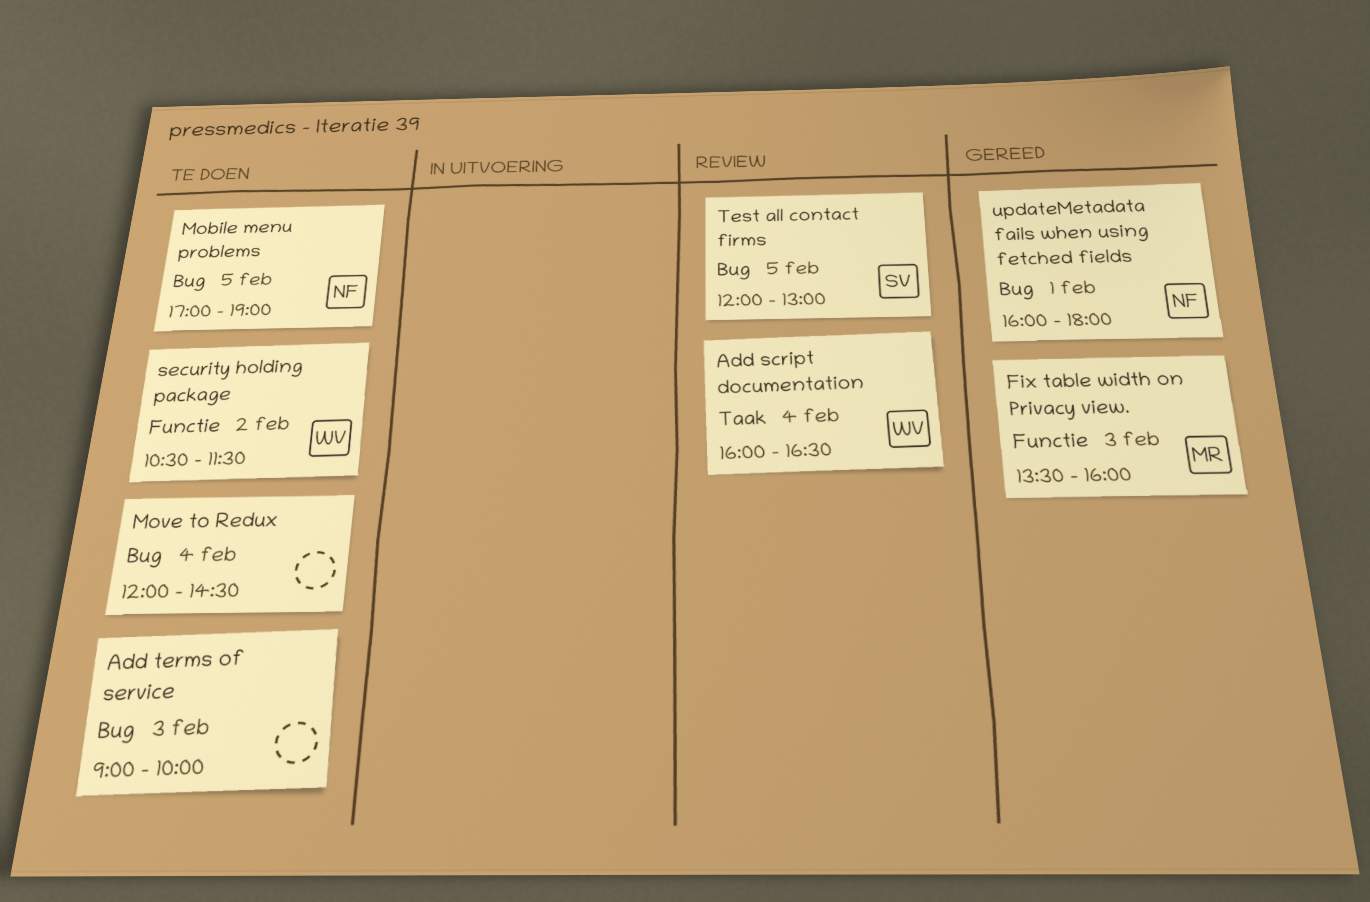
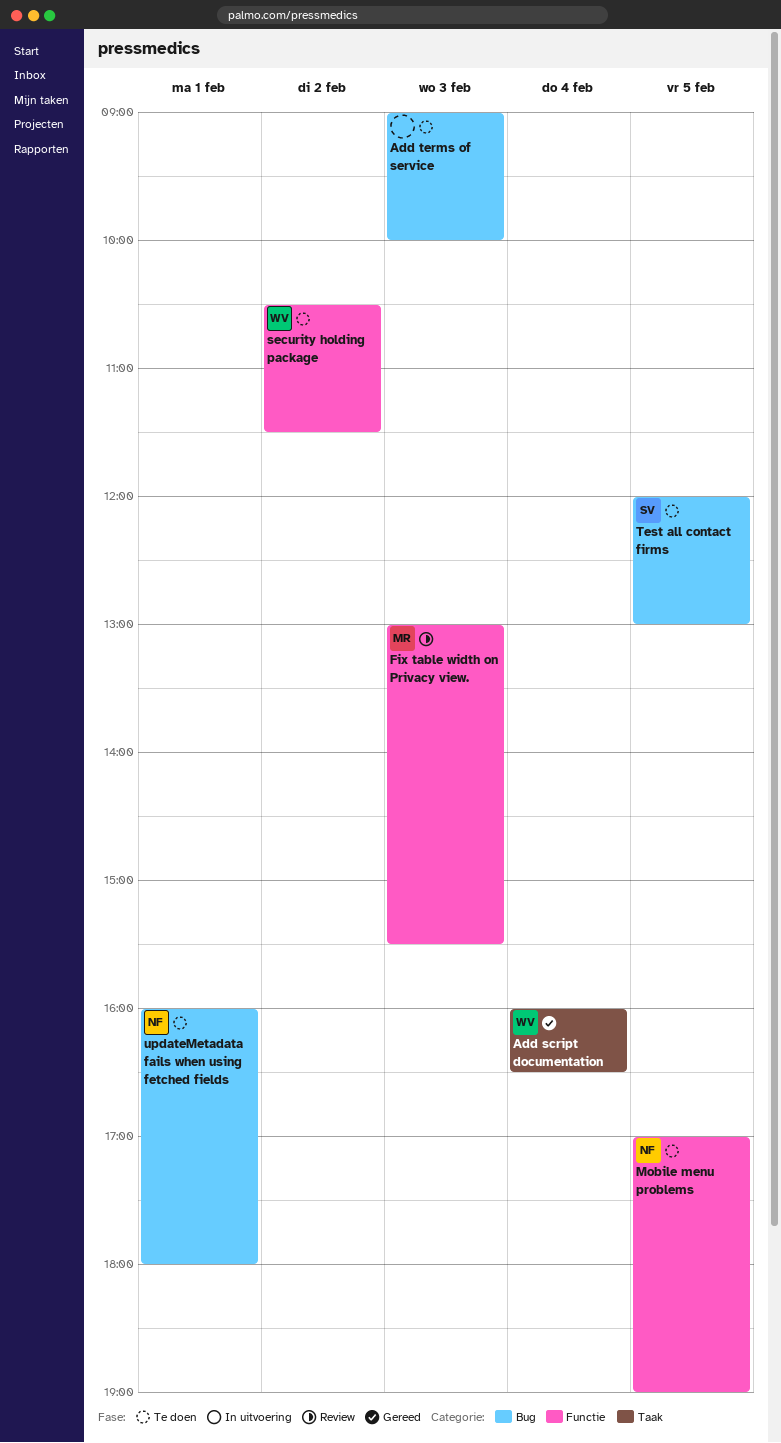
Add script documentation, status: Review -> Gereed
Fix table width on Privacy view., status: Gereed -> Review
Fix table width on Privacy view., begins: 13:30 -> 13:00
Fix table width on Privacy view., ends: 16:00 -> 15:30
Mobile menu problems, label: Bug -> Functie
Move to Redux: present -> none
Test all contact firms, status: Review -> Te doen
updateMetadata fails when using fetched fields, status: Gereed -> Te doen

